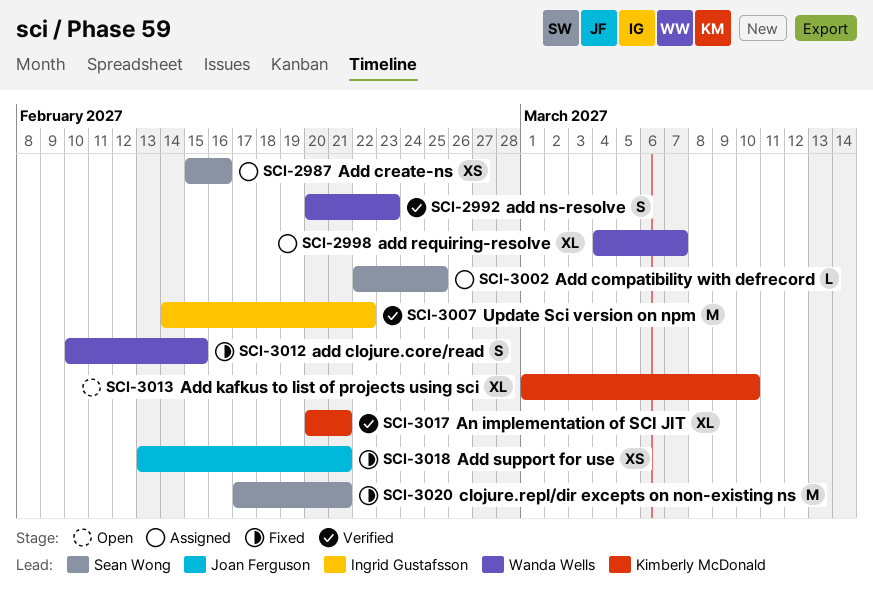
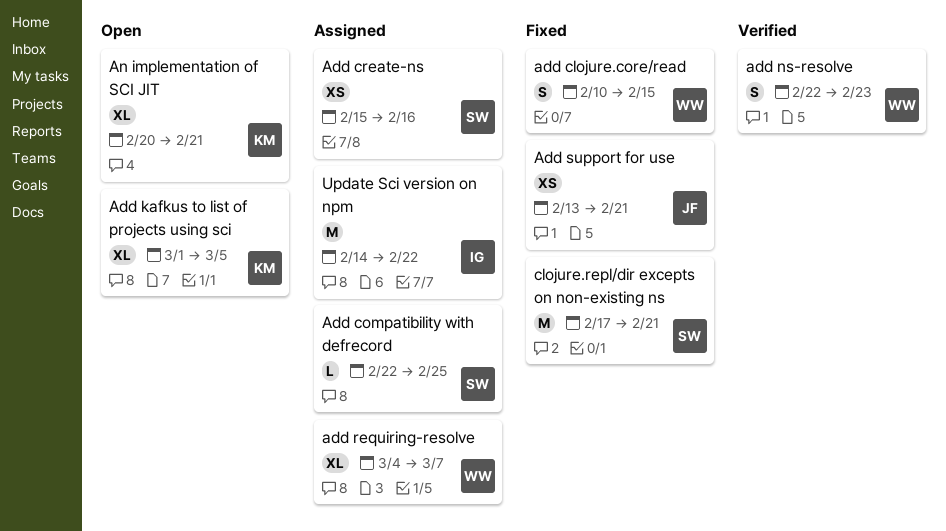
Add kafkus to list of projects using sci, due: Mar 10 -> Mar 5
add ns-resolve, start: Feb 20 -> Feb 22
An implementation of SCI JIT, status: Verified -> Open
Update Sci version on npm, status: Verified -> Assigned

